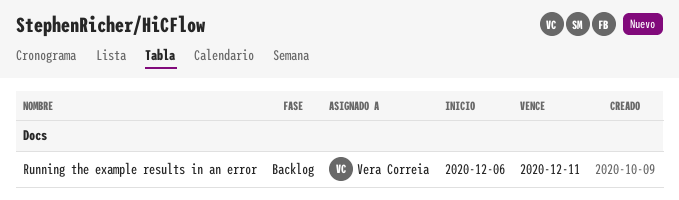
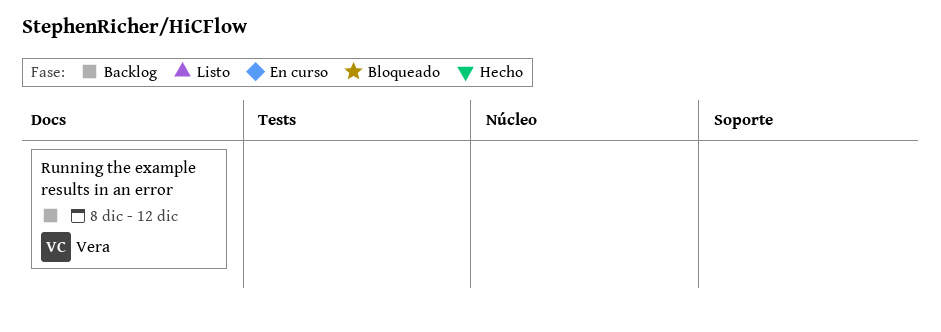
Running the example results in an error, start: Dec 6 -> Dec 8
Running the example results in an error, due: Dec 11 -> Dec 12

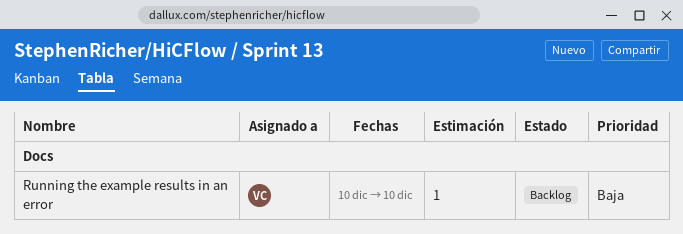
Running the example results in an error, start: Dec 8 -> Dec 10
Running the example results in an error, due: Dec 12 -> Dec 10

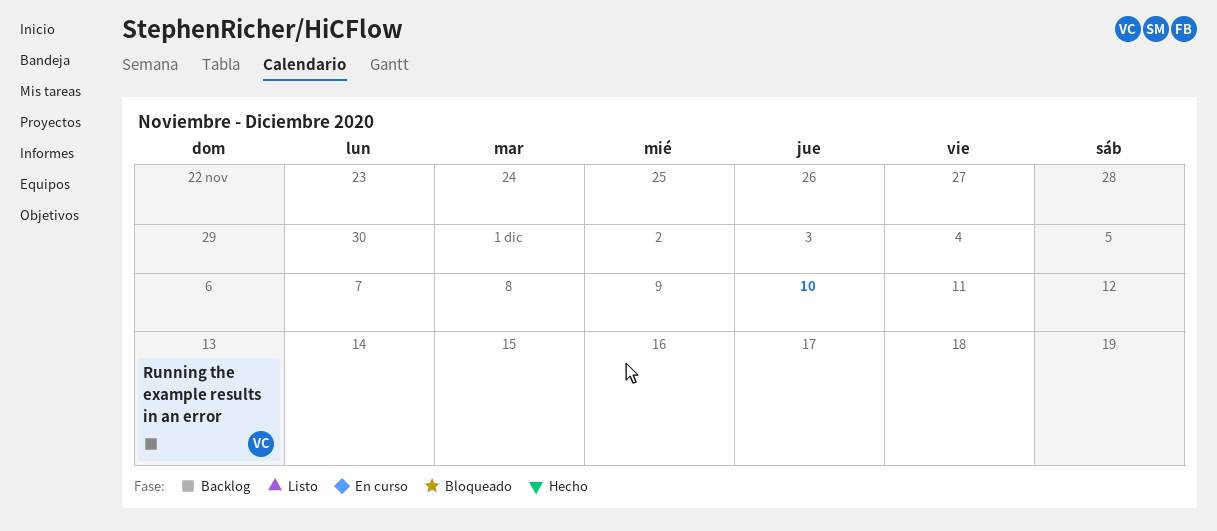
Running the example results in an error, due: Dec 10 -> Dec 13

